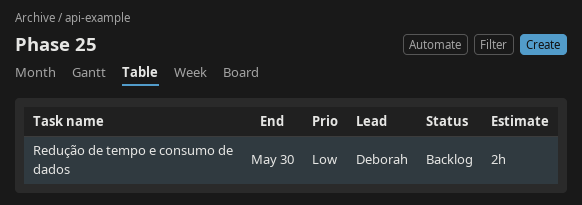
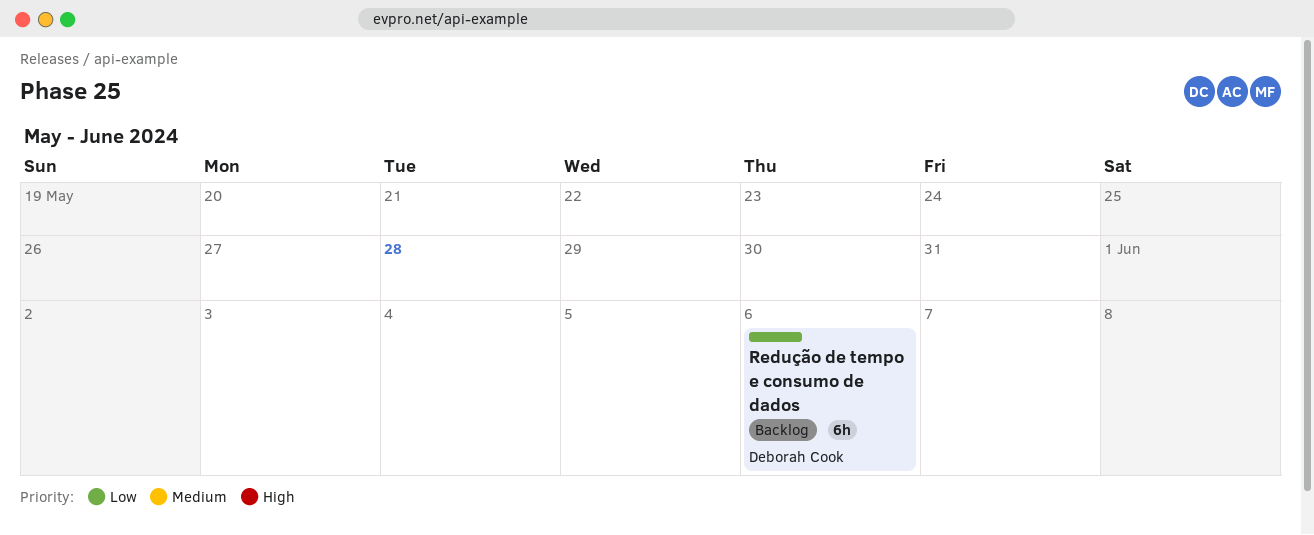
Redução de tempo e consumo de dados, estimate: 2h -> 6h
Redução de tempo e consumo de dados, due: May 30 -> Jun 6

